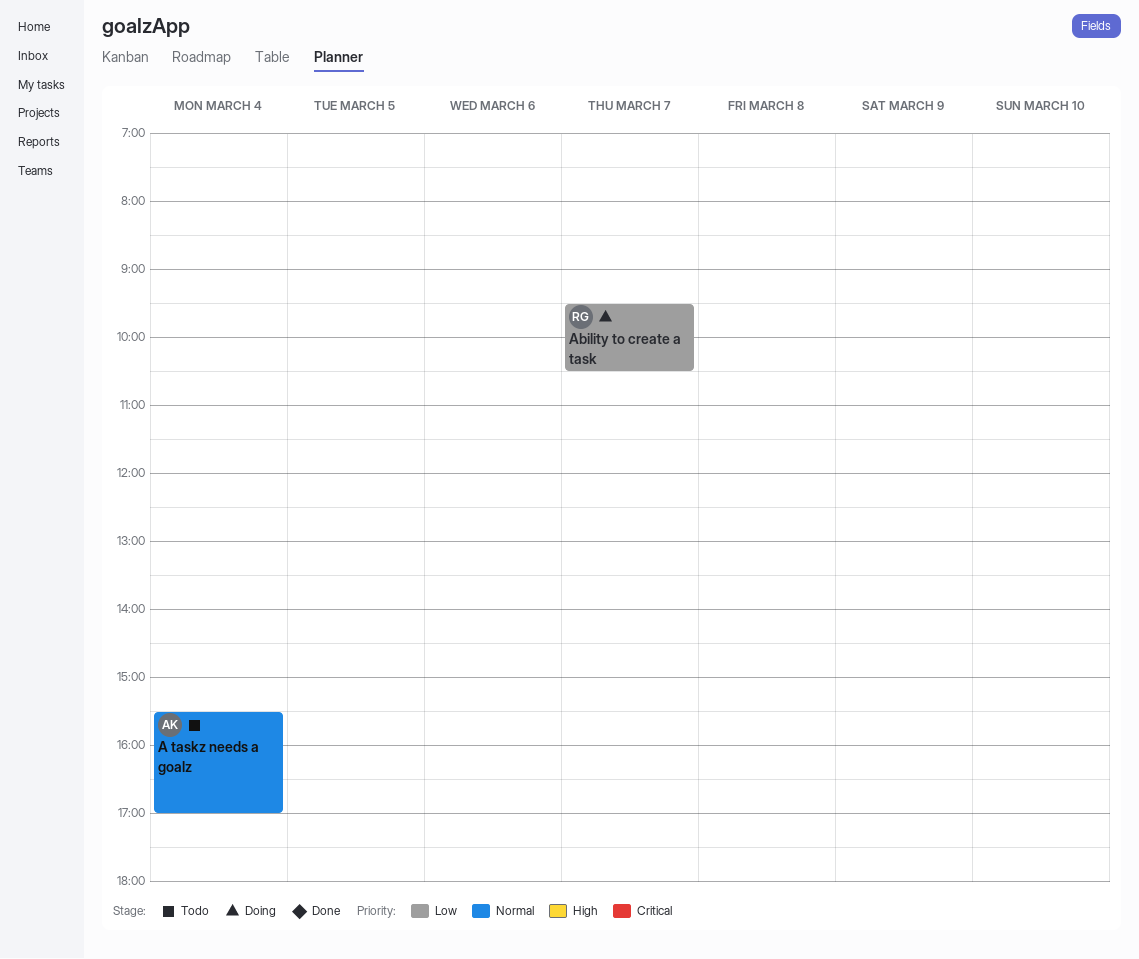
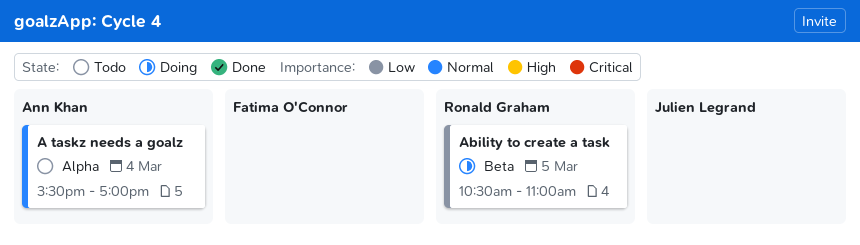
Ability to create a task, day: Mar 7 -> Mar 5
Ability to create a task, begins: 09:30 -> 10:30
Ability to create a task, ends: 10:30 -> 11:00

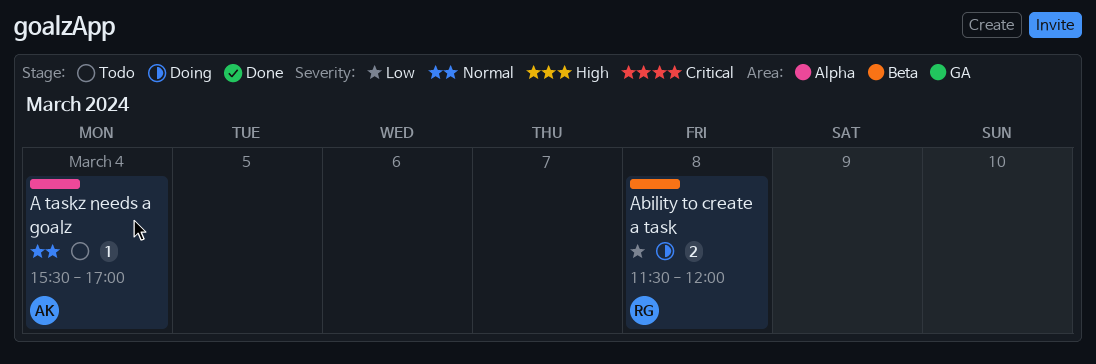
Ability to create a task, day: Mar 5 -> Mar 8
Ability to create a task, begins: 10:30 -> 11:30
Ability to create a task, ends: 11:00 -> 12:00

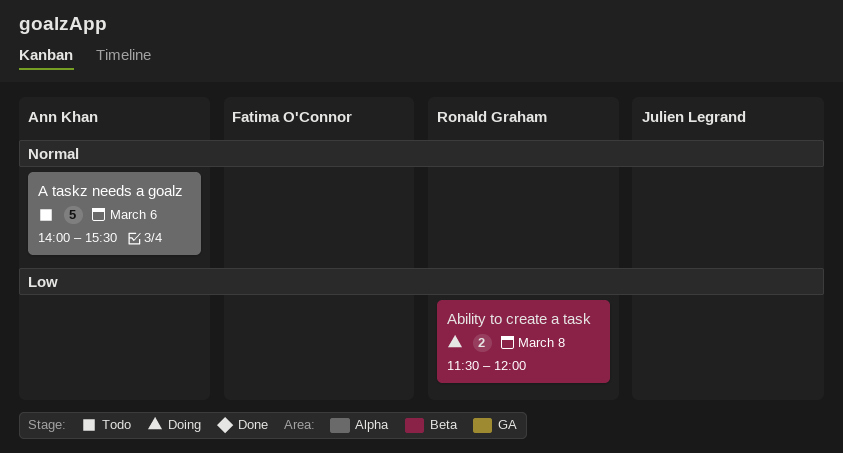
A taskz needs a goalz, estimate: 1 -> 5
A taskz needs a goalz, day: Mar 4 -> Mar 6
A taskz needs a goalz, begins: 15:30 -> 14:00
A taskz needs a goalz, ends: 17:00 -> 15:30

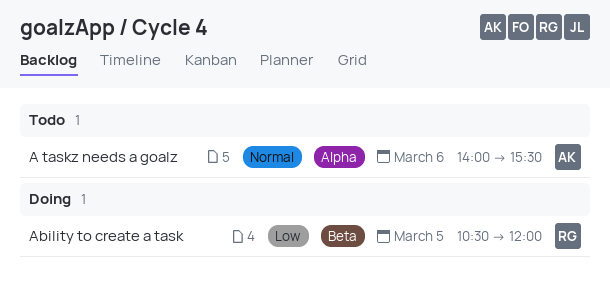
Ability to create a task, day: Mar 8 -> Mar 5
Ability to create a task, begins: 11:30 -> 10:30

